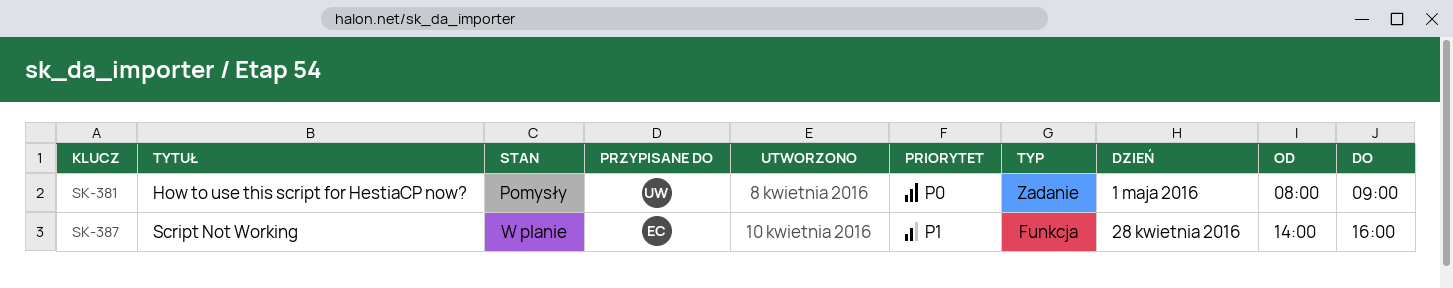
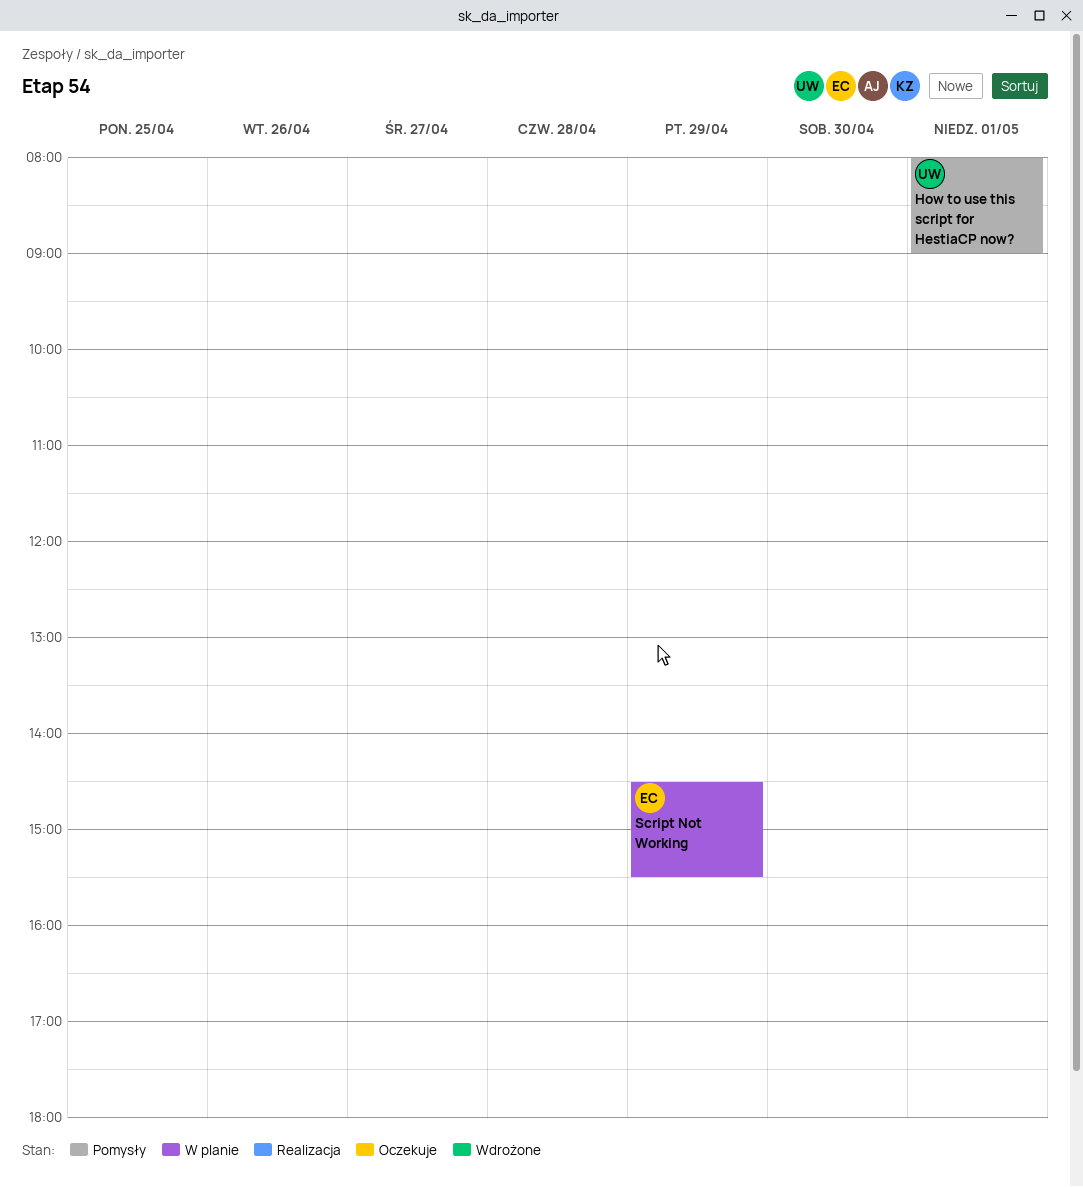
Script Not Working, day: Apr 28 -> Apr 29
Script Not Working, begins: 14:00 -> 14:30
Script Not Working, ends: 16:00 -> 15:30

